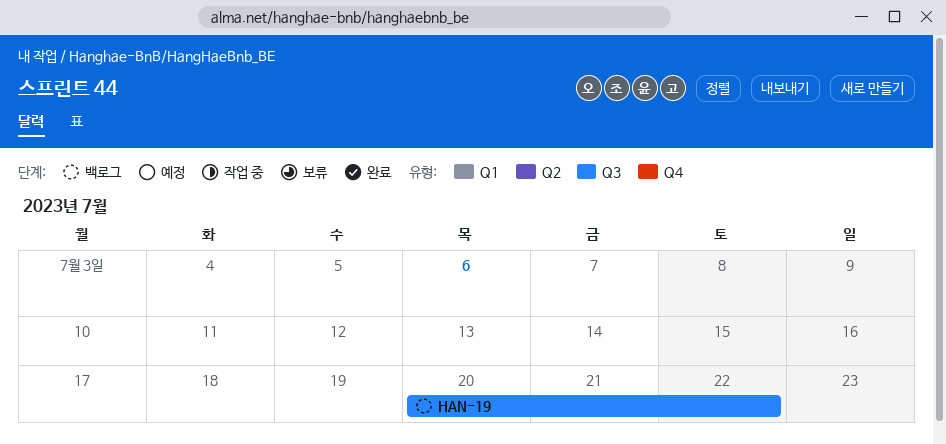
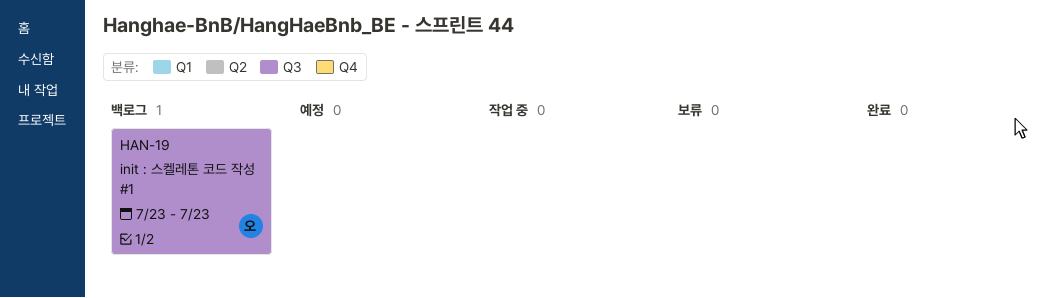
HAN-19, start: Jul 20 -> Jul 23
HAN-19, due: Jul 22 -> Jul 23

